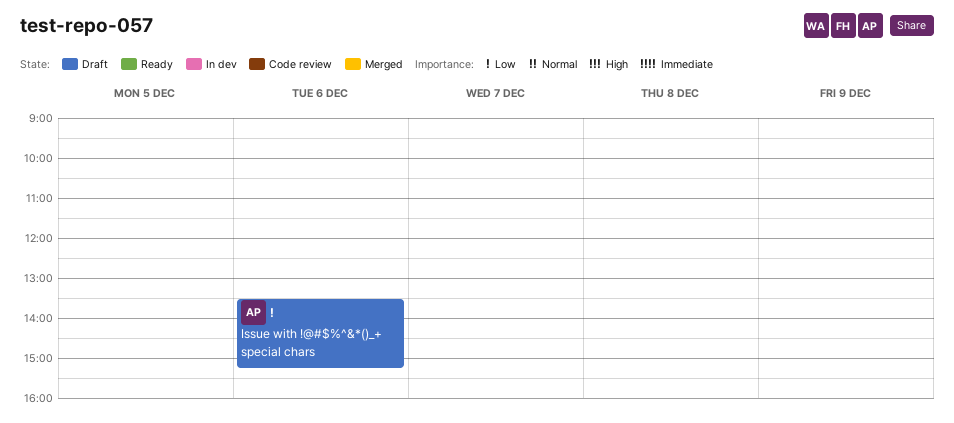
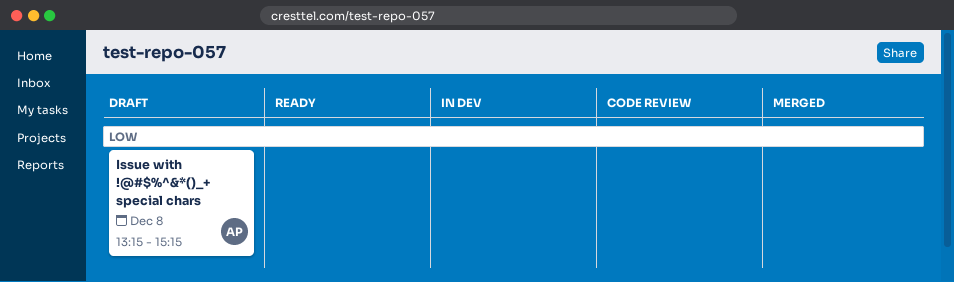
Issue with !@#$%^&*()_+ special chars, day: Dec 6 -> Dec 8
Issue with !@#$%^&*()_+ special chars, begins: 13:30 -> 13:15

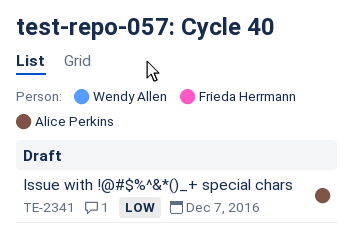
Issue with !@#$%^&*()_+ special chars, day: Dec 8 -> Dec 7

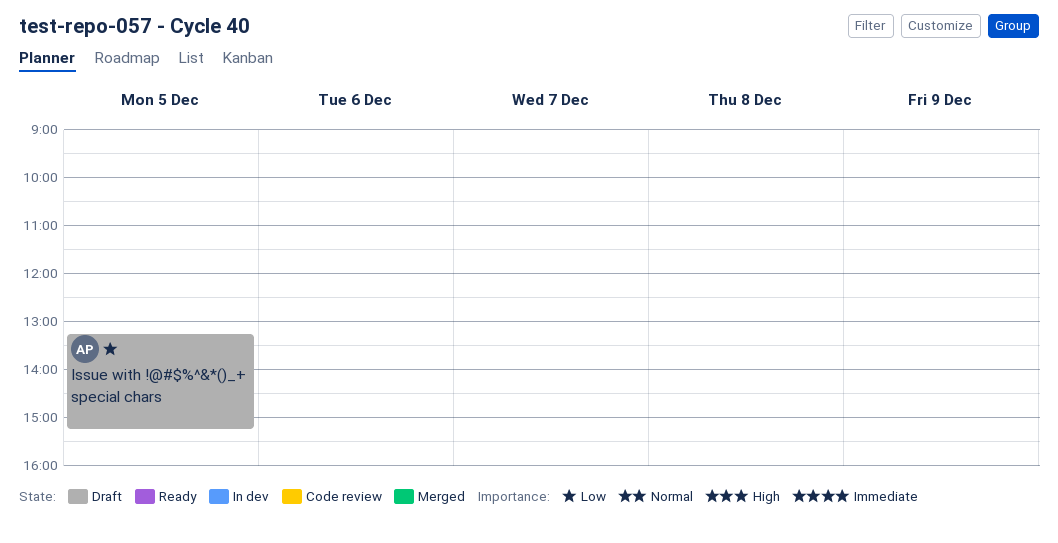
Issue with !@#$%^&*()_+ special chars, day: Dec 7 -> Dec 5

